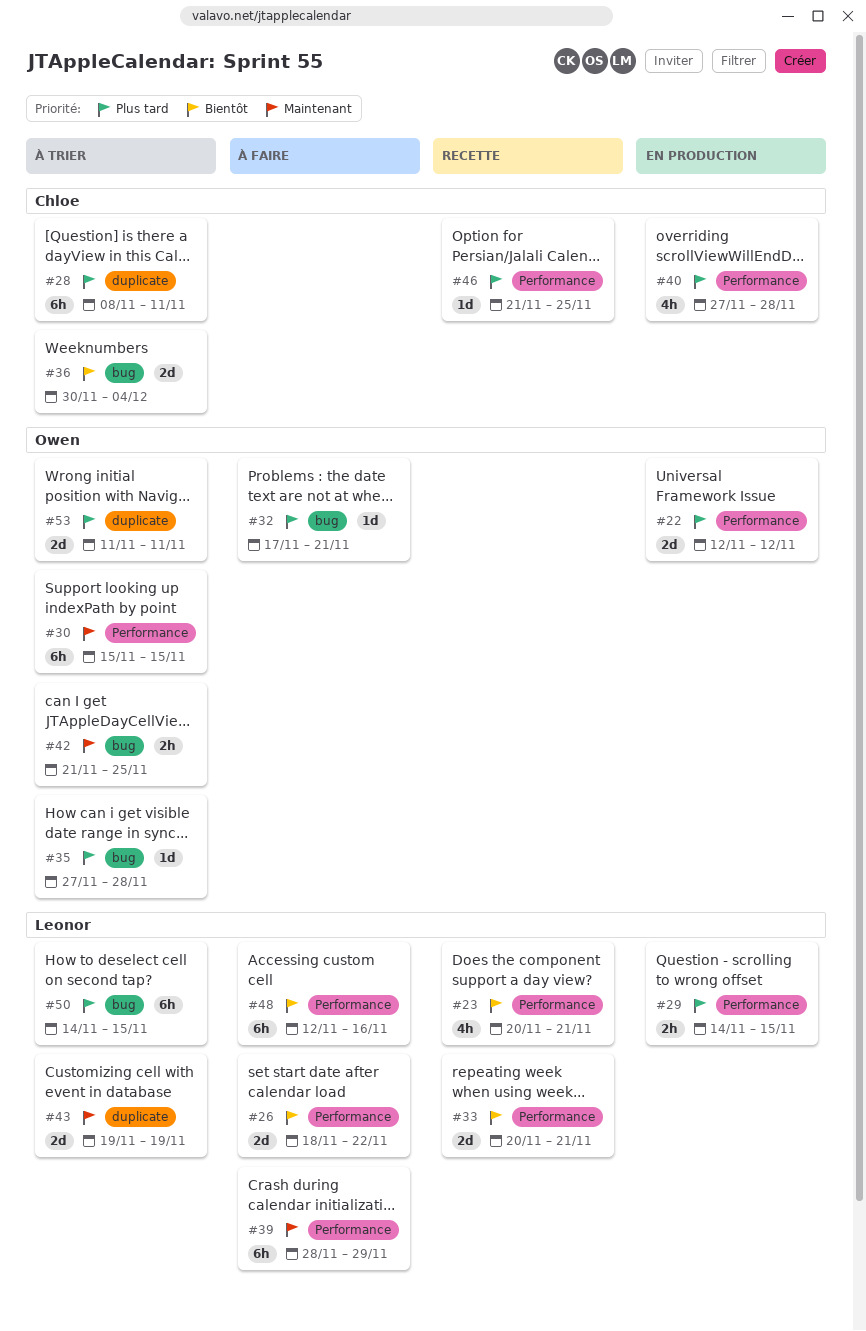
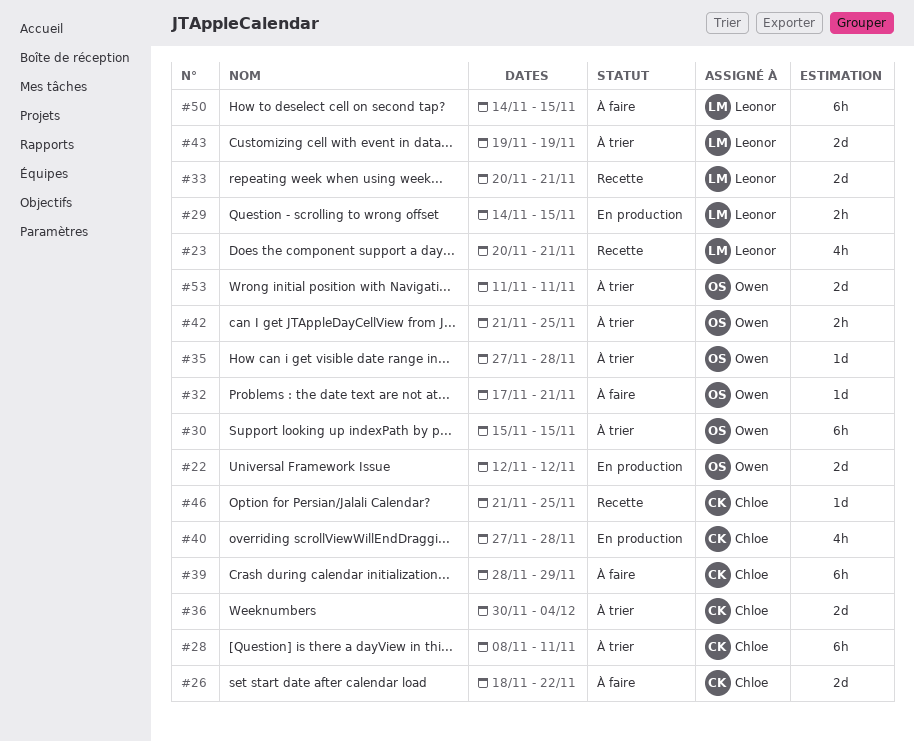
#26, owner: Leonor -> Chloe
#39, owner: Leonor -> Chloe
#48: present -> none
#50, status: À trier -> À faire

